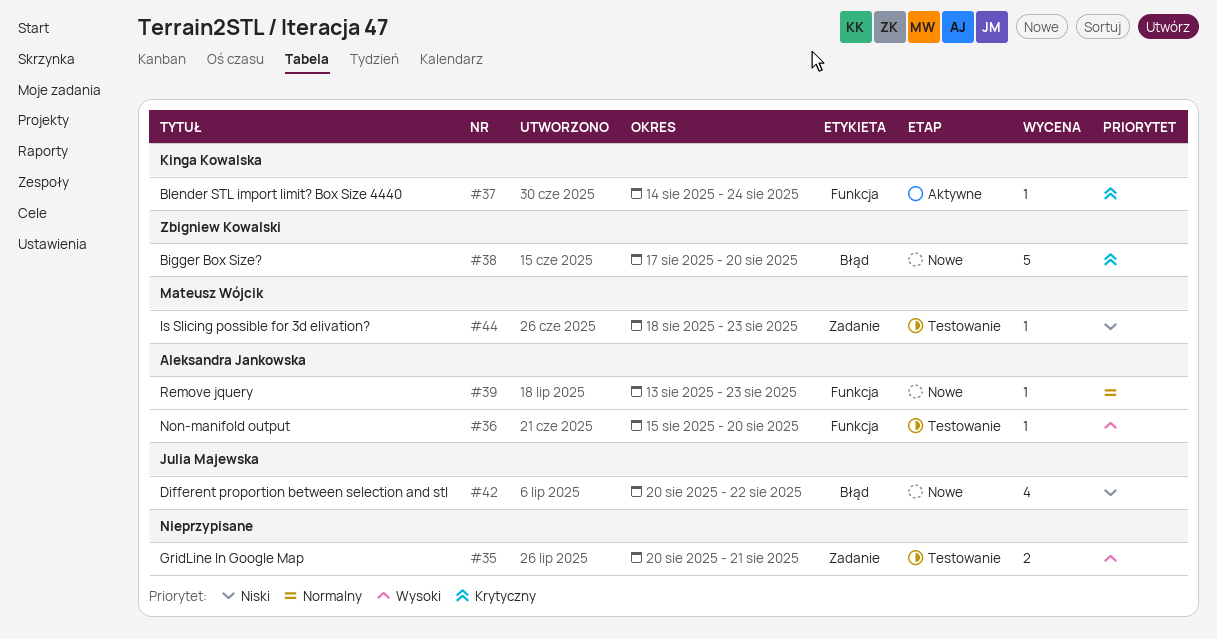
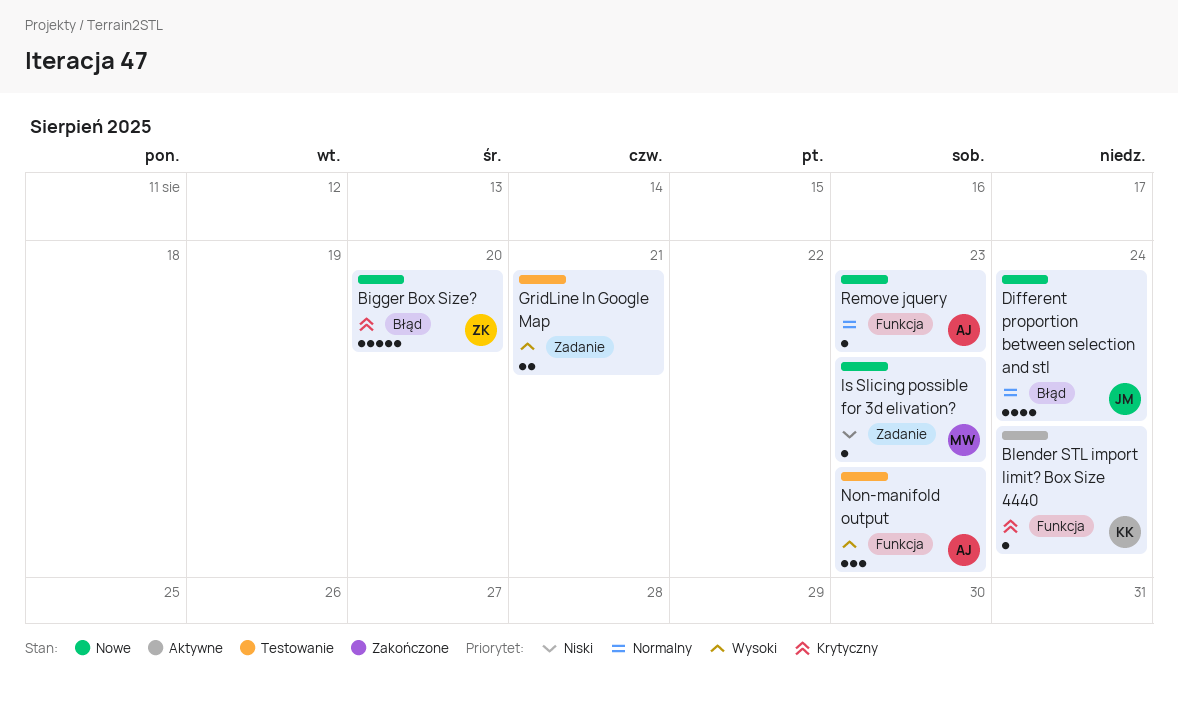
Different proportion between selection and stl, priority: Niski -> Normalny
Different proportion between selection and stl, due: Aug 22 -> Aug 24
Is Slicing possible for 3d elivation?, status: Testowanie -> Nowe
Non-manifold output, estimate: 1 -> 3
Non-manifold output, due: Aug 20 -> Aug 23

